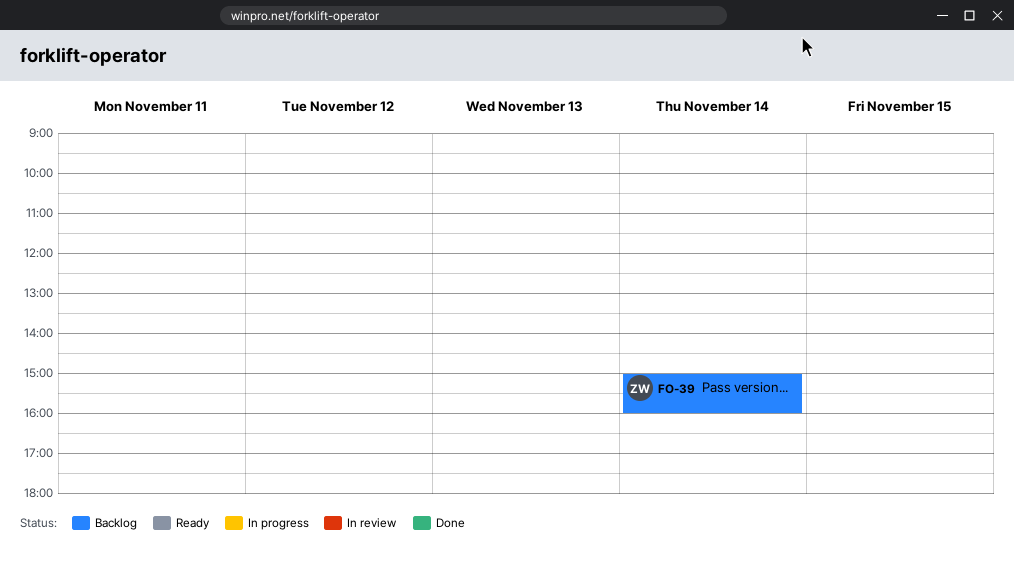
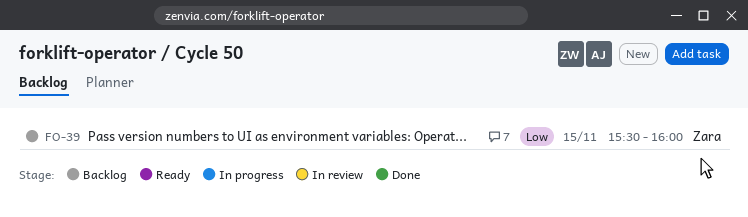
FO-39, day: Nov 14 -> Nov 15
FO-39, begins: 15:00 -> 15:30

